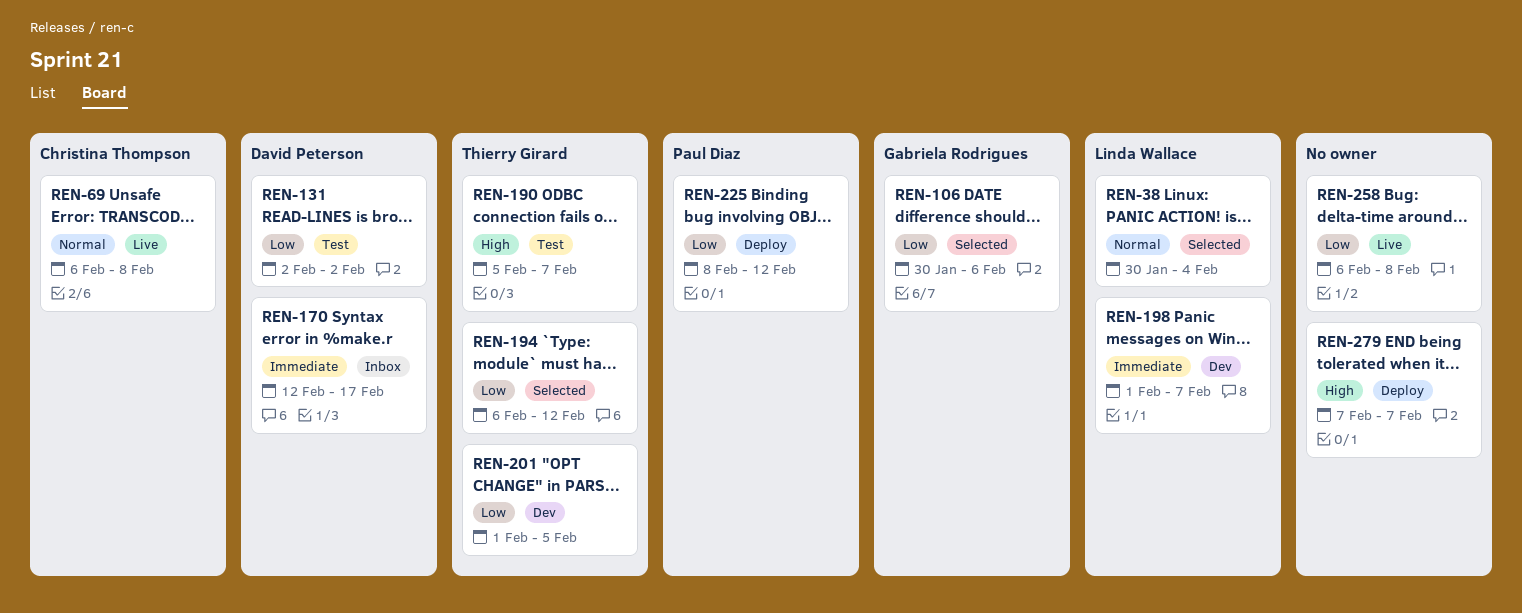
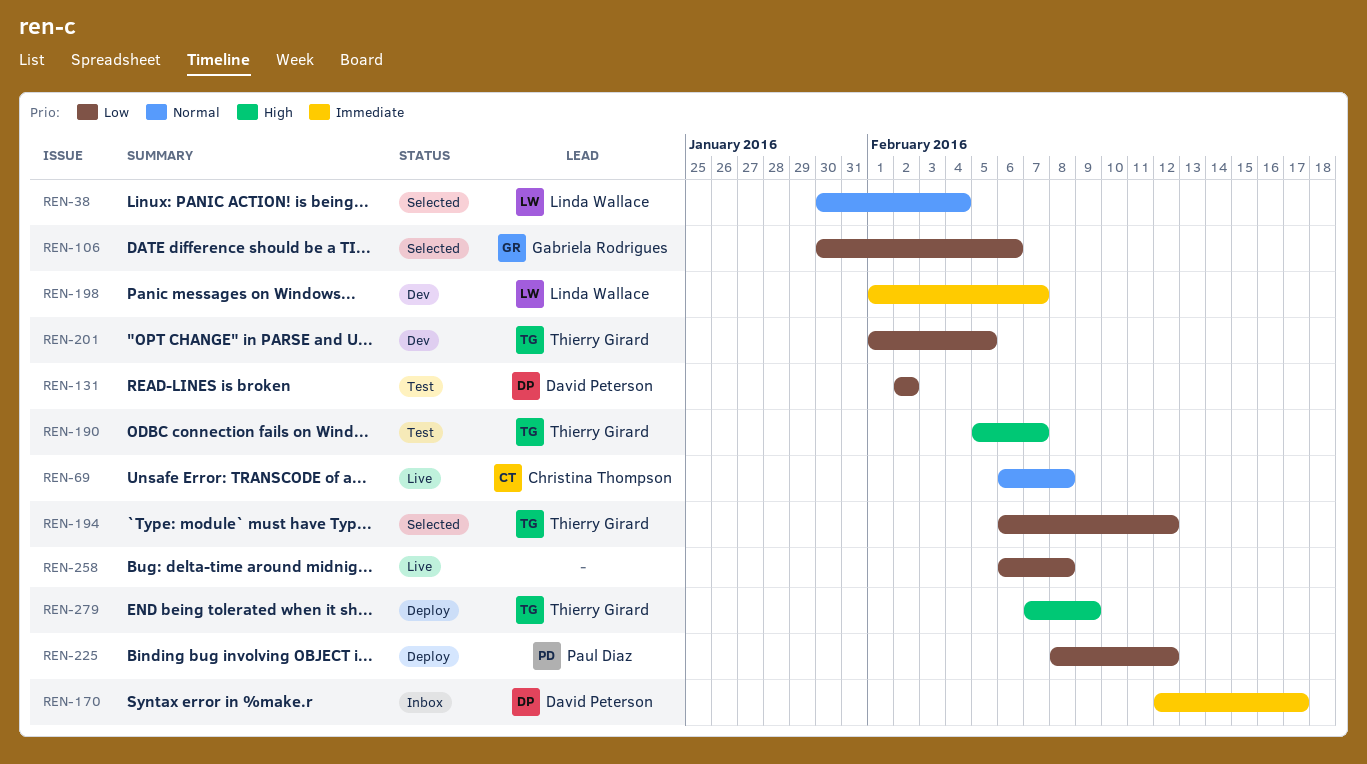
REN-279, owner: none -> Thierry Girard
REN-279, due: Feb 7 -> Feb 9

